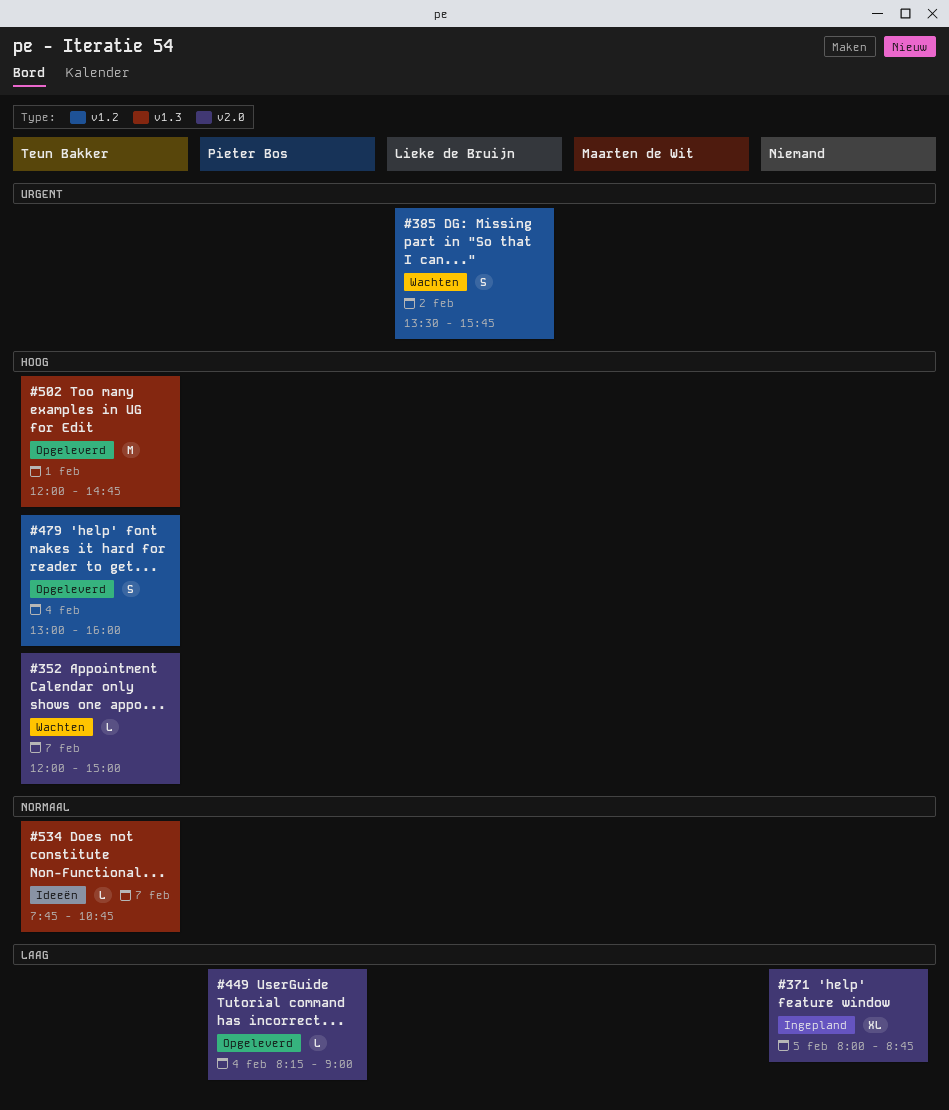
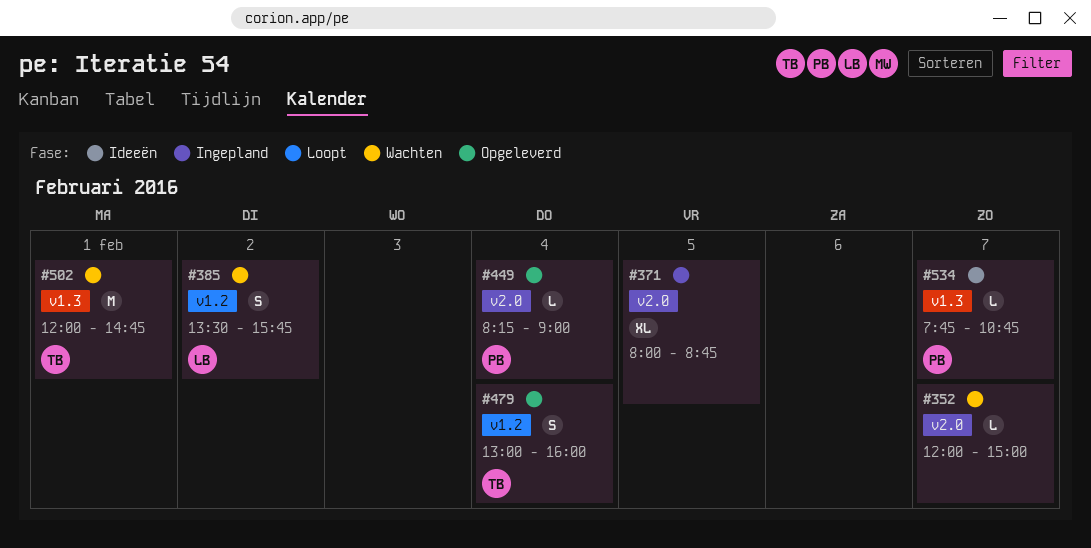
#352, owner: Teun Bakker -> none
#502, status: Opgeleverd -> Wachten
#534, owner: Teun Bakker -> Pieter Bos

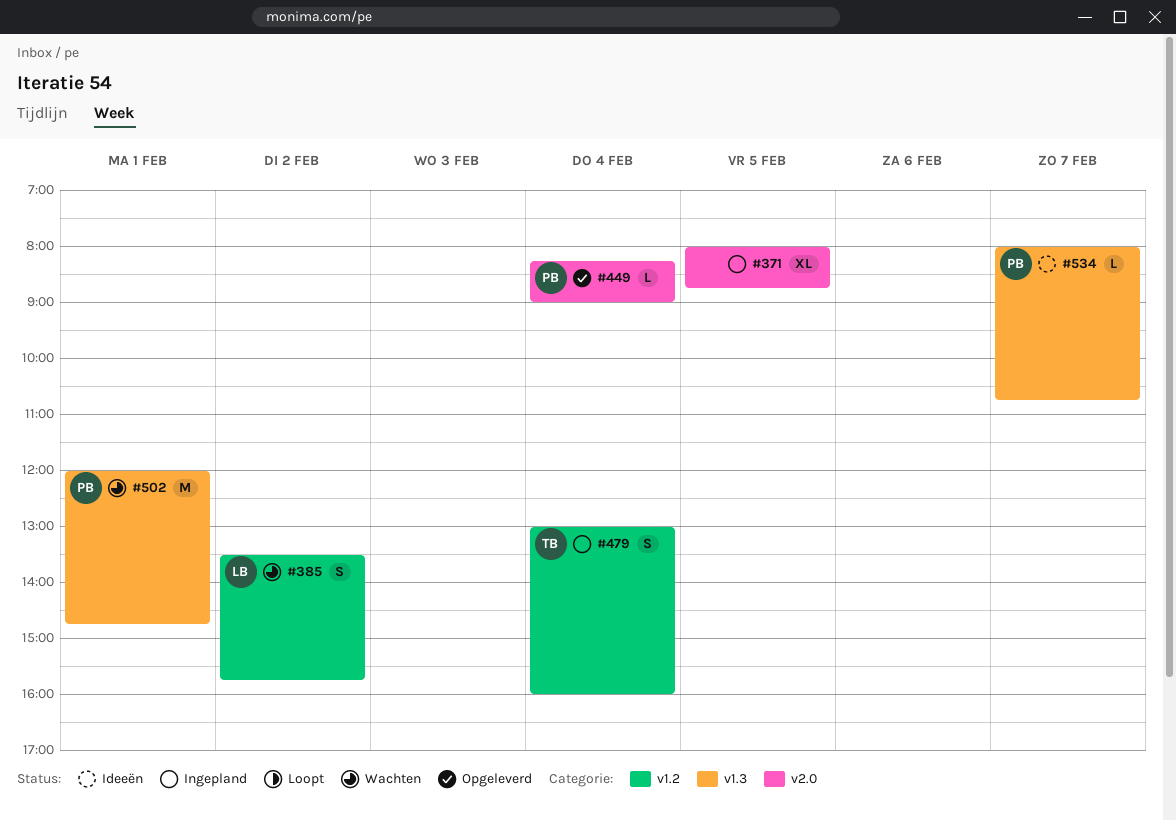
#352: present -> none
#479, status: Opgeleverd -> Ingepland
#502, owner: TB -> PB
#534, begins: 07:45 -> 08:00

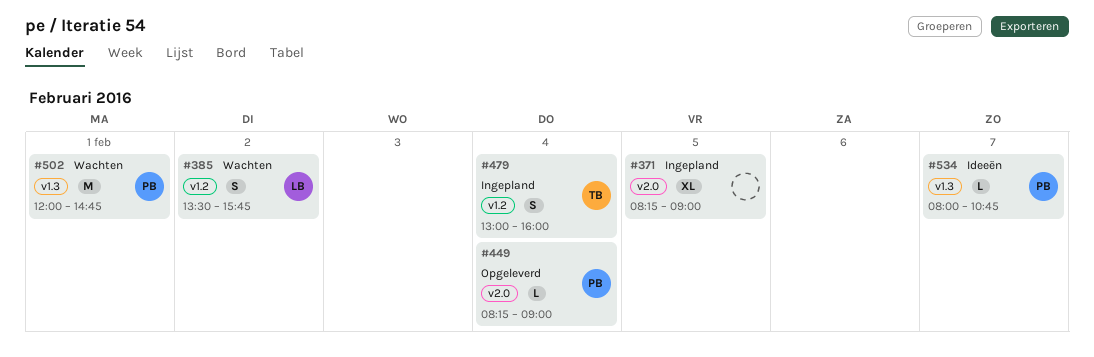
#371, begins: 08:00 -> 08:15
#371, ends: 08:45 -> 09:00

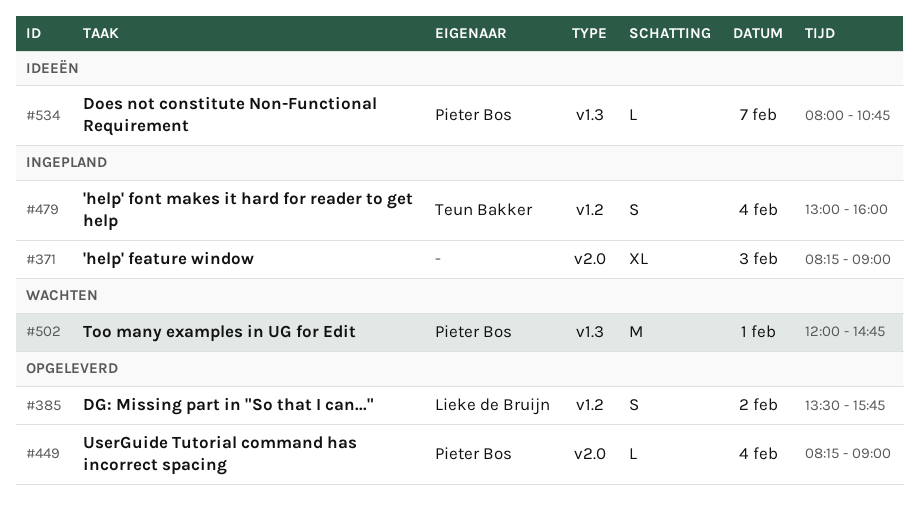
#371, day: Feb 5 -> Feb 3
#385, status: Wachten -> Opgeleverd

